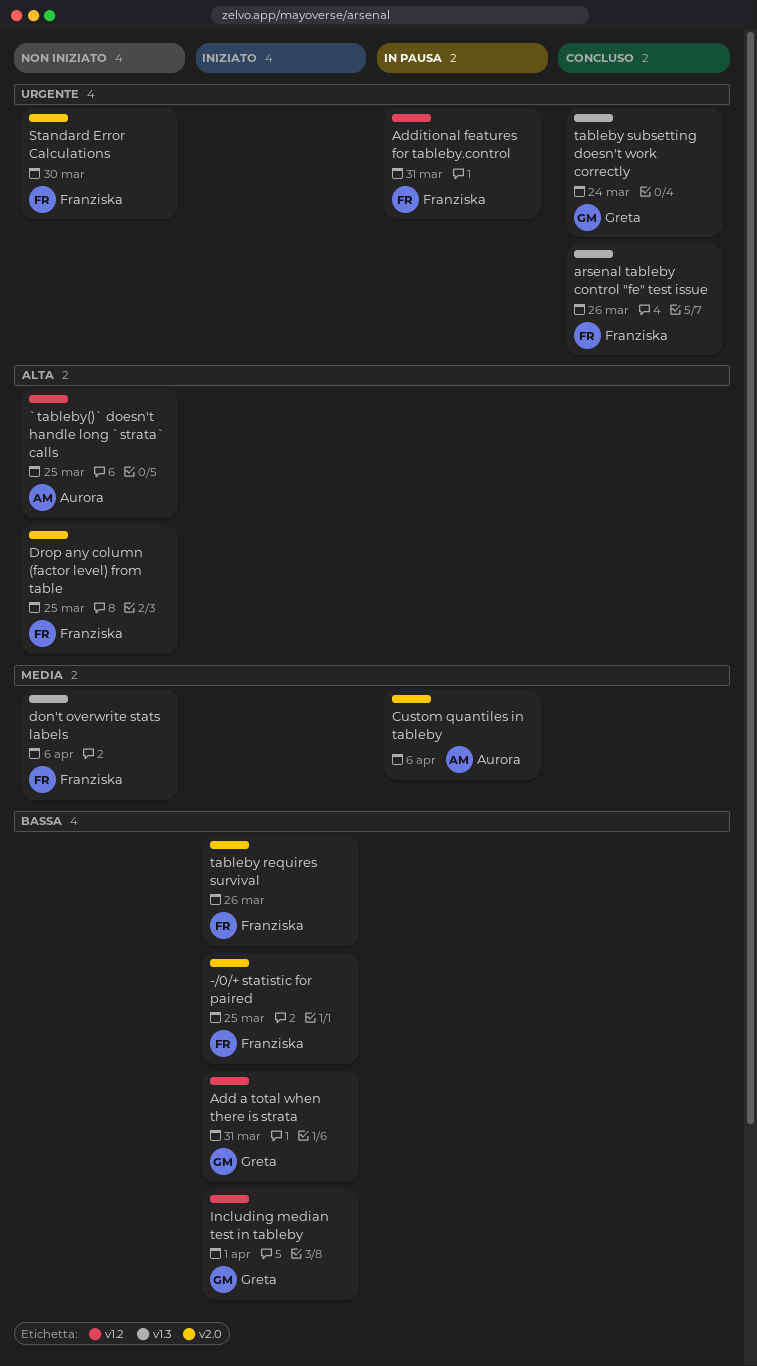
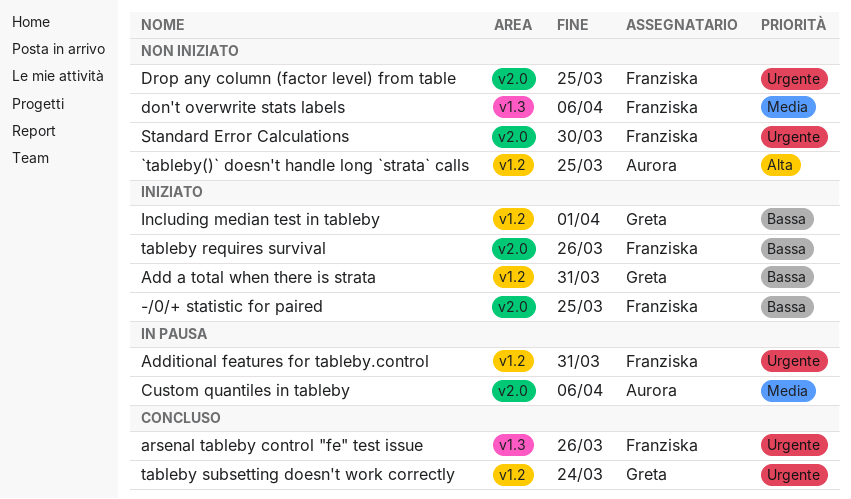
Drop any column (factor level) from table, priority: Alta -> Urgente
tableby subsetting doesn't work correctly, label: v1.3 -> v1.2

